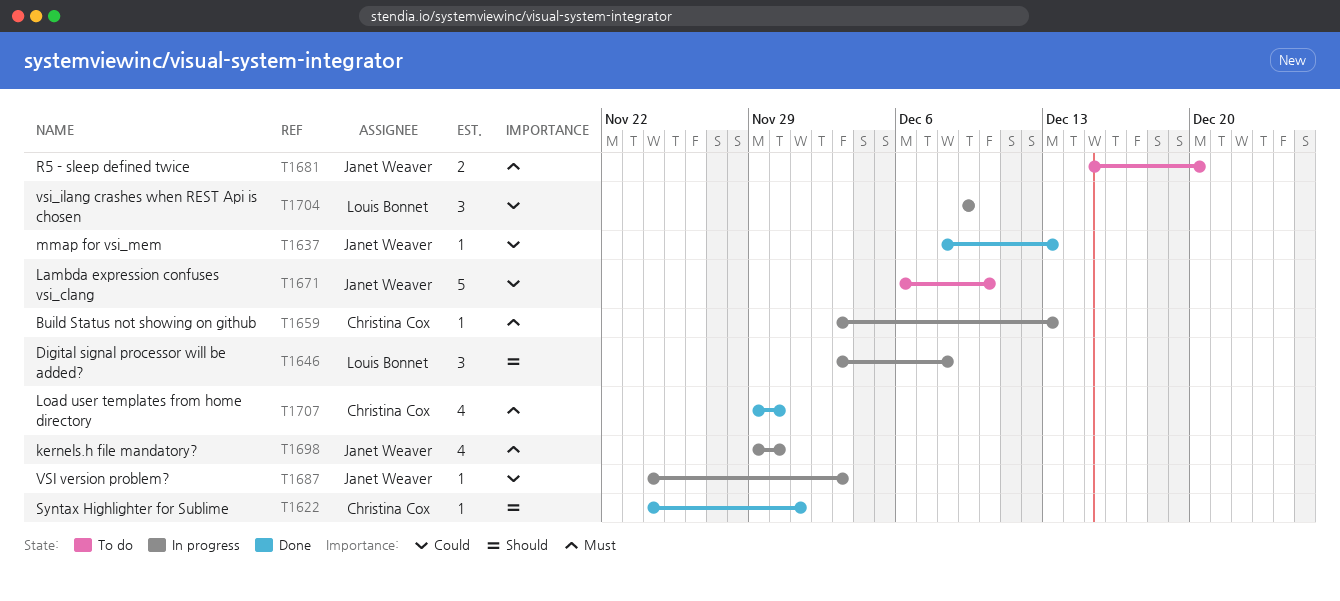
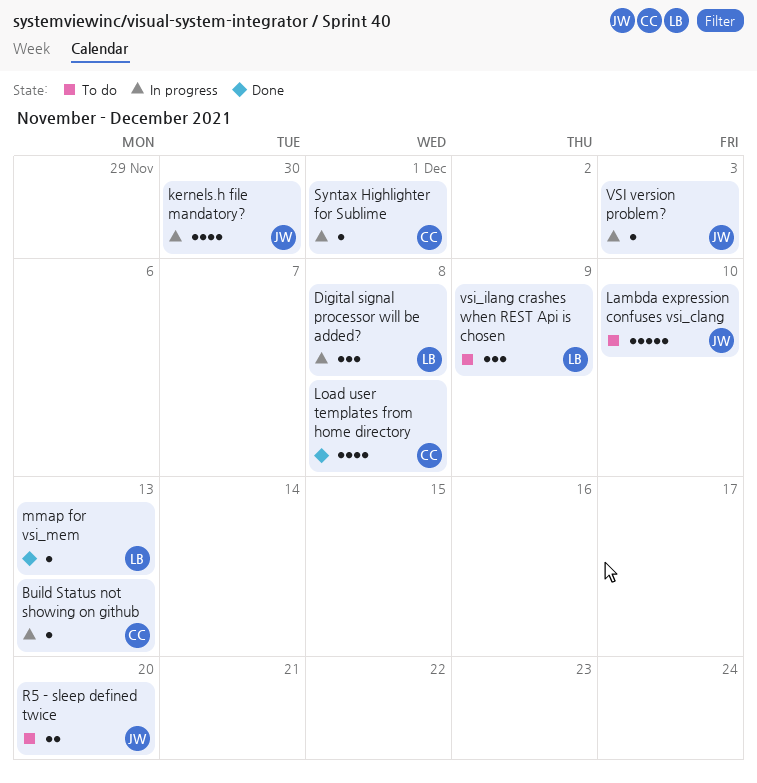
Load user templates from home directory, due: Nov 30 -> Dec 8
mmap for vsi_mem, owner: Janet Weaver -> Louis Bonnet
Syntax Highlighter for Sublime, status: Done -> In progress
vsi_ilang crashes when REST Api is chosen, status: In progress -> To do

